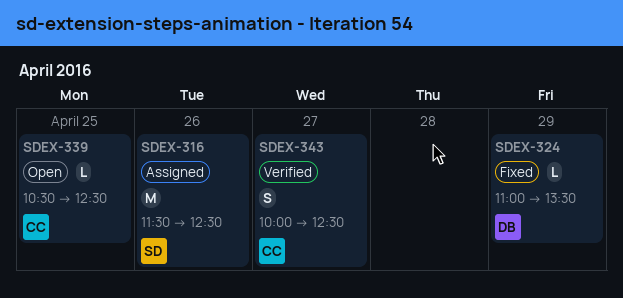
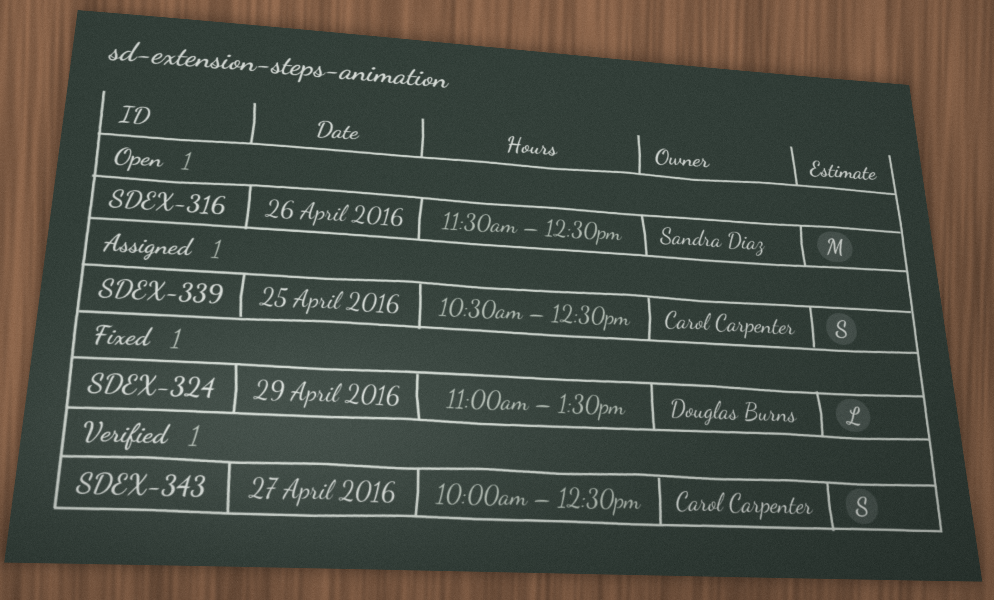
SDEX-316, status: Assigned -> Open
SDEX-339, status: Open -> Assigned
SDEX-339, estimate: L -> S

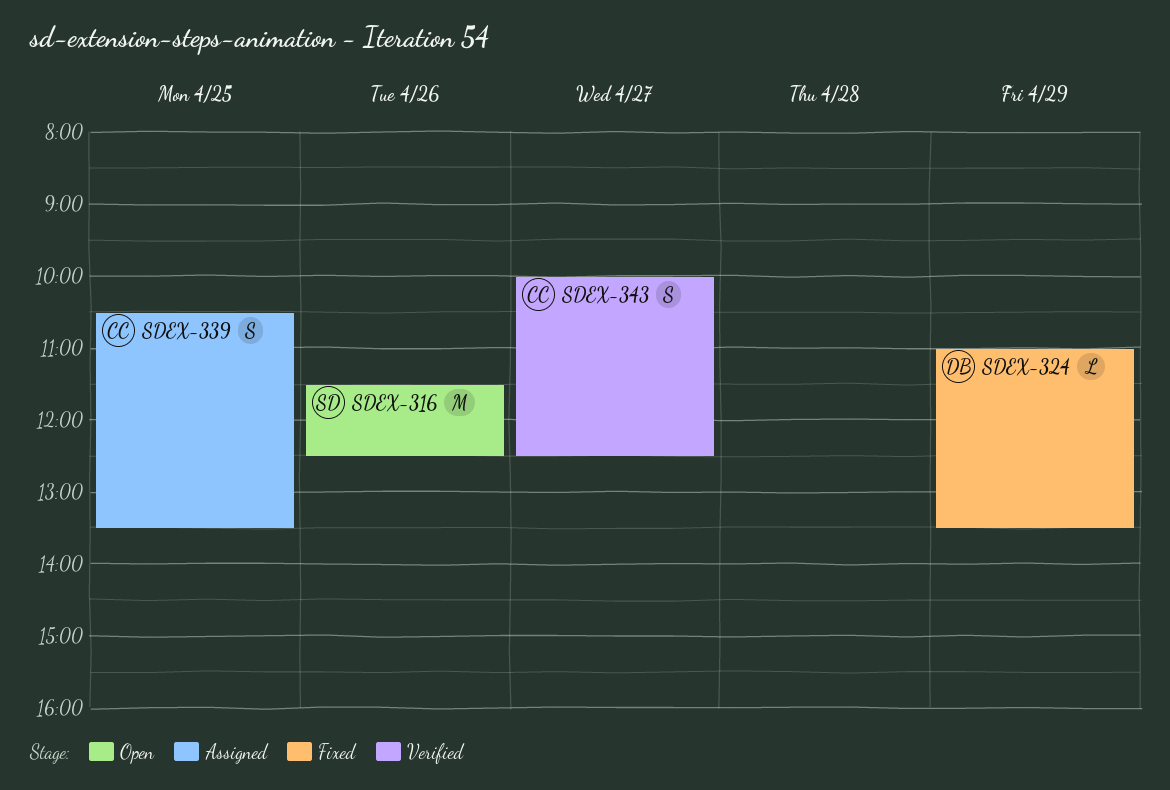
SDEX-339, ends: 12:30 -> 13:30

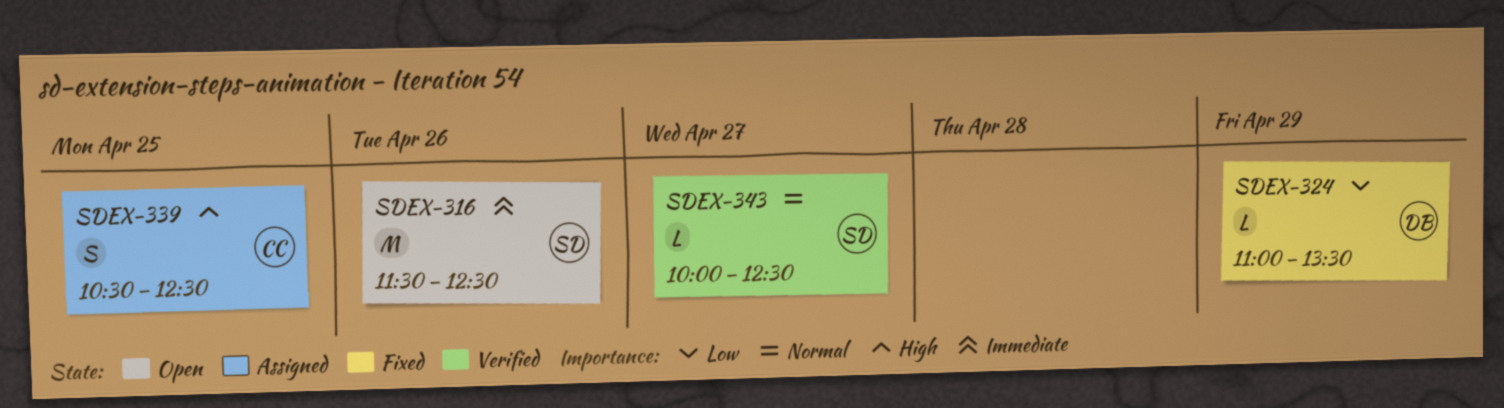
SDEX-339, ends: 13:30 -> 12:30
SDEX-343, owner: CC -> SD
SDEX-343, estimate: S -> L

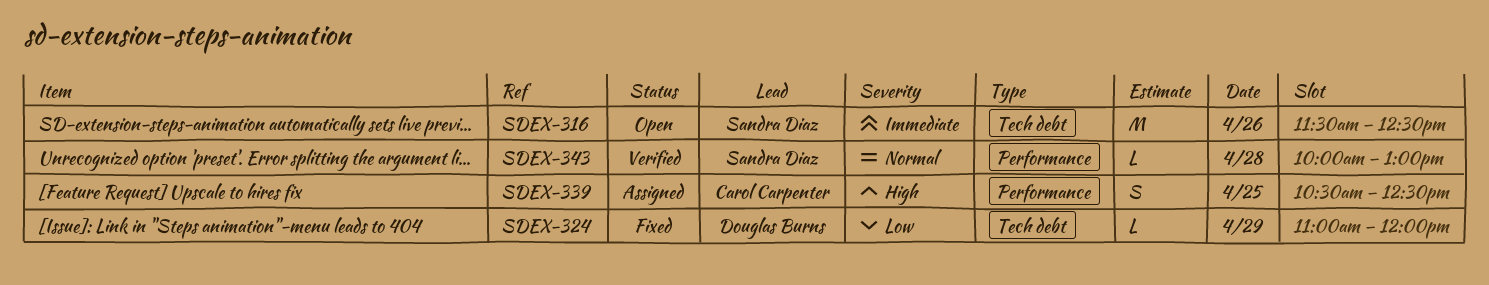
SDEX-324, ends: 13:30 -> 12:00
SDEX-343, day: Apr 27 -> Apr 28
SDEX-343, ends: 12:30 -> 13:00

